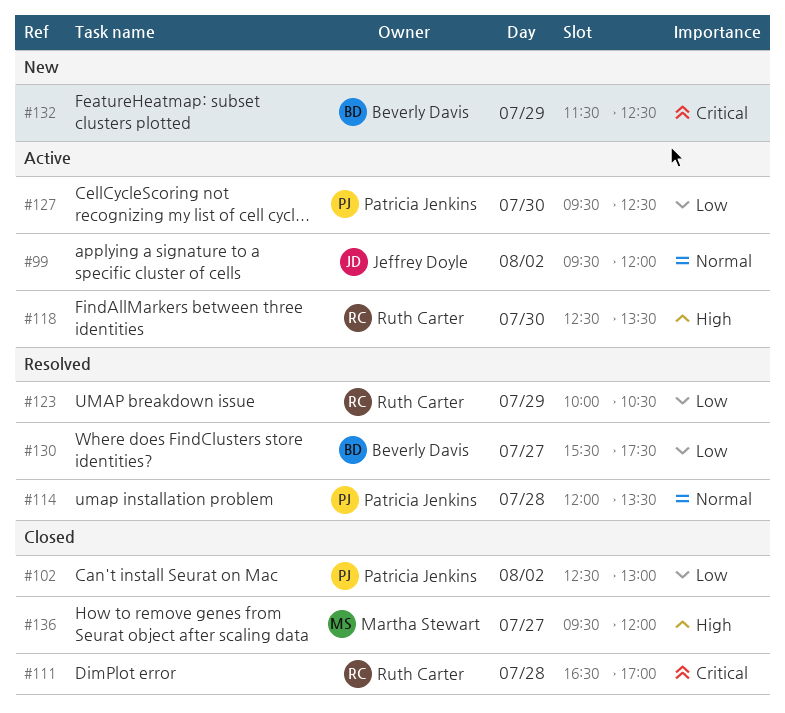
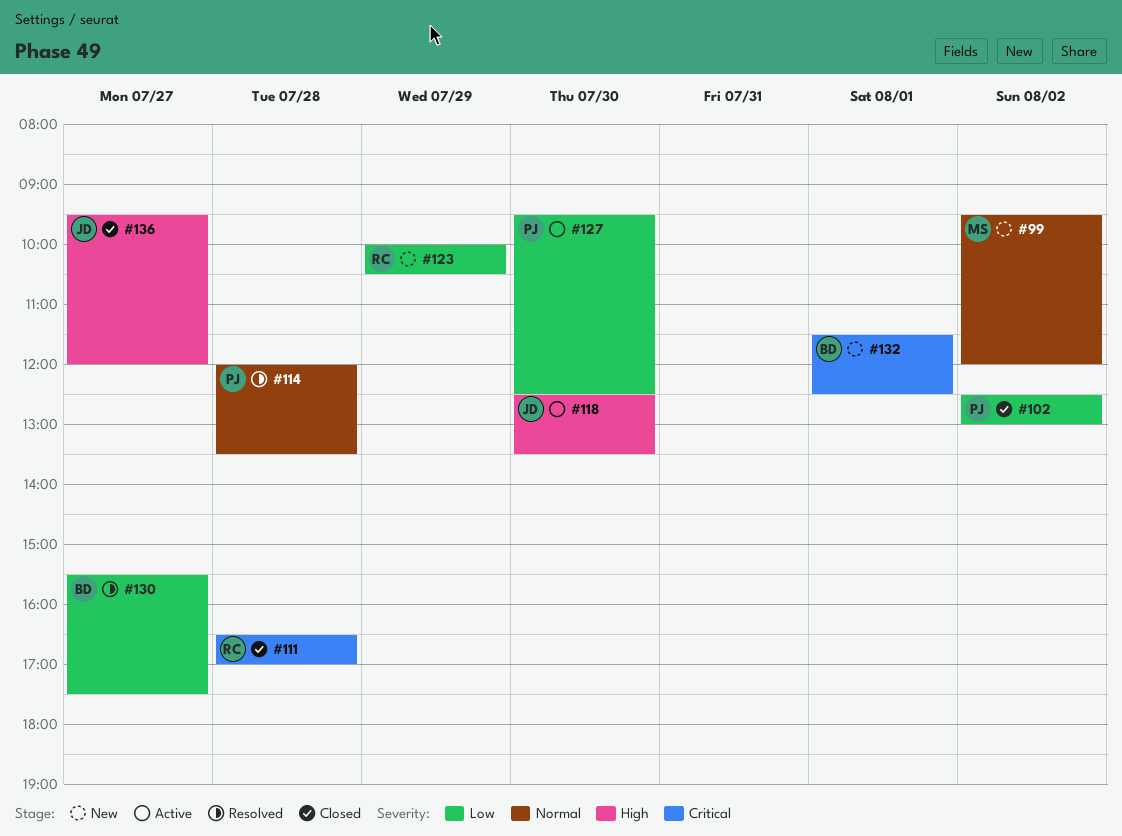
#99, status: Active -> New
#99, owner: Jeffrey Doyle -> Martha Stewart
#118, owner: Ruth Carter -> Jeffrey Doyle
#123, status: Resolved -> New
#132, day: Jul 29 -> Aug 1
#136, owner: Martha Stewart -> Jeffrey Doyle

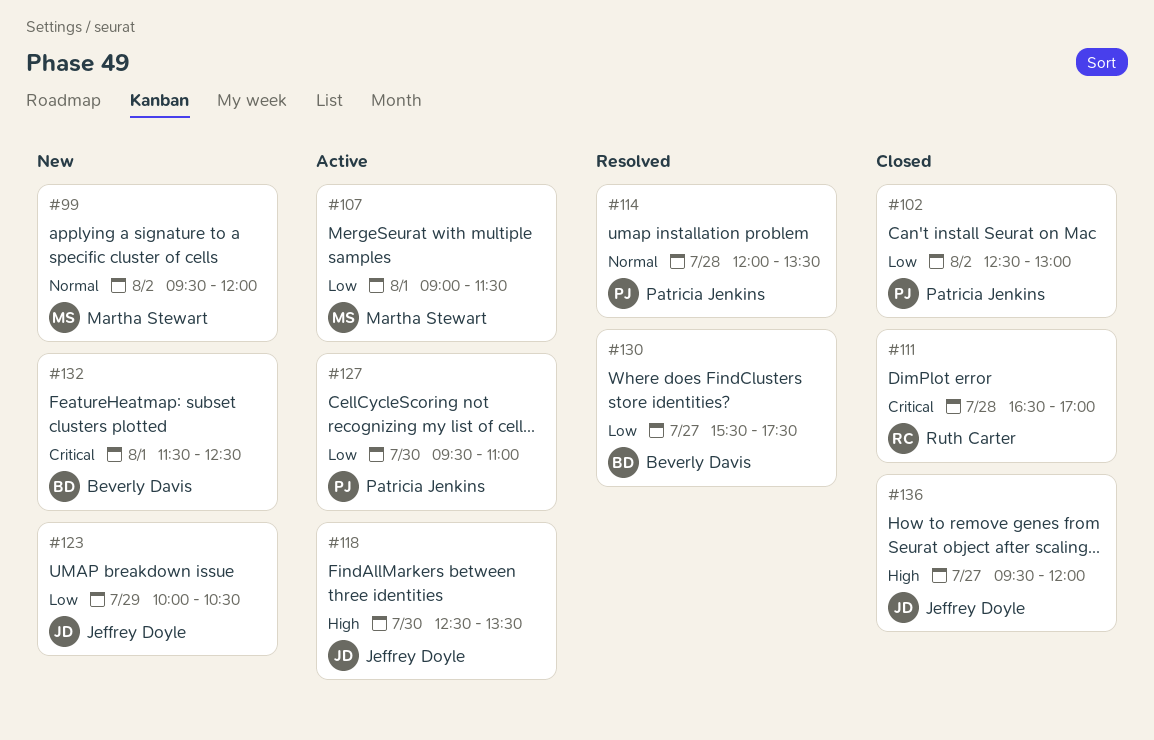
#107: none -> present
#123, owner: Ruth Carter -> Jeffrey Doyle
#127, ends: 12:30 -> 11:00

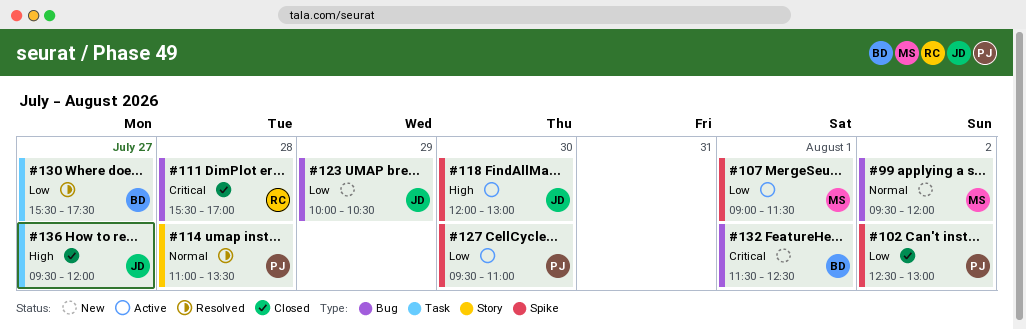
#111, begins: 16:30 -> 15:30
#114, begins: 12:00 -> 11:00
#118, begins: 12:30 -> 12:00
#118, ends: 13:30 -> 13:00

